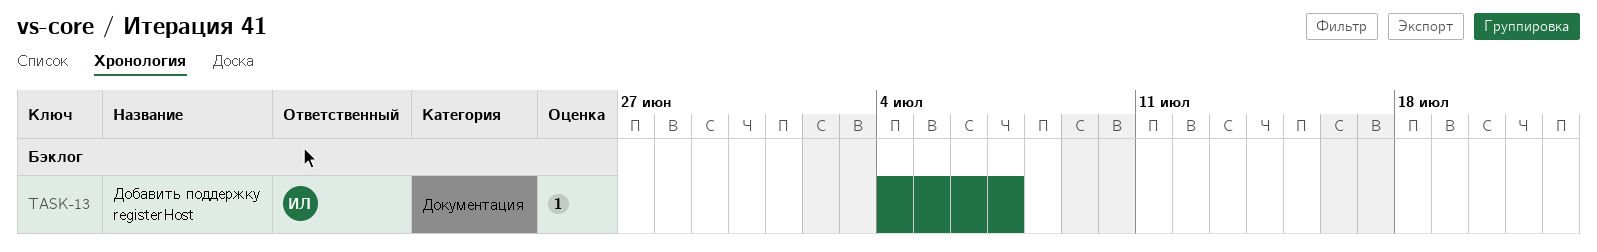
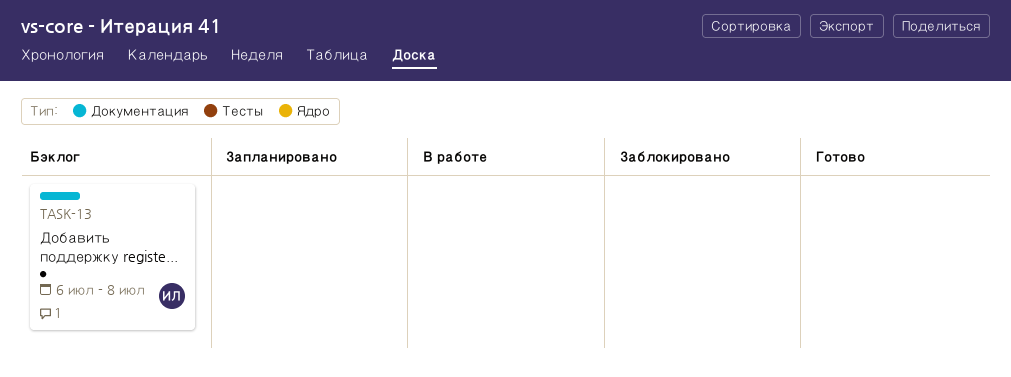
TASK-13, start: Jul 4 -> Jul 6
TASK-13, due: Jul 7 -> Jul 8

